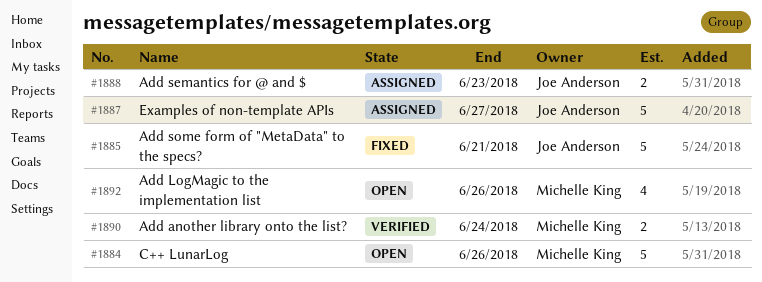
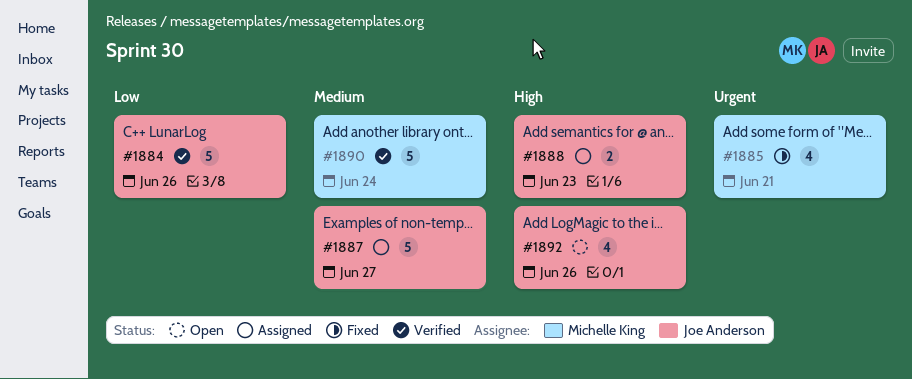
#1884, status: Open -> Verified
#1884, owner: Michelle King -> Joe Anderson
#1885, owner: Joe Anderson -> Michelle King
#1885, estimate: 5 -> 4
#1890, estimate: 2 -> 5
#1892, owner: Michelle King -> Joe Anderson

